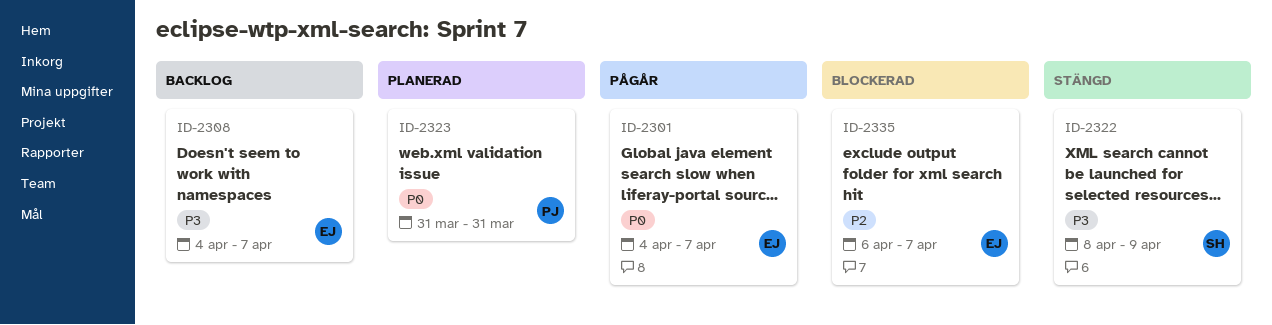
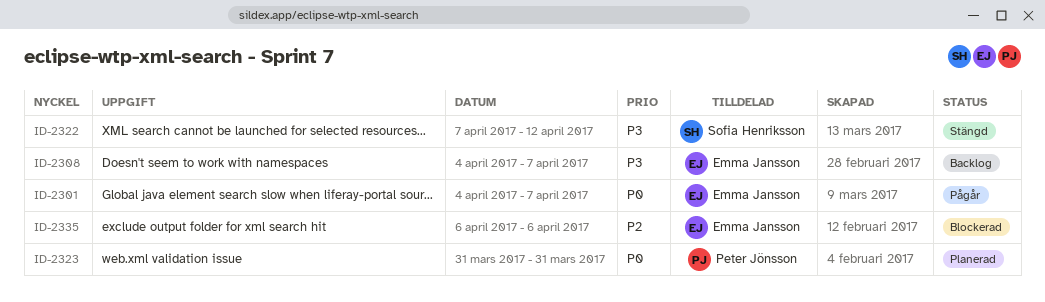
ID-2322, start: Apr 8 -> Apr 7
ID-2322, due: Apr 9 -> Apr 12
ID-2335, due: Apr 7 -> Apr 6

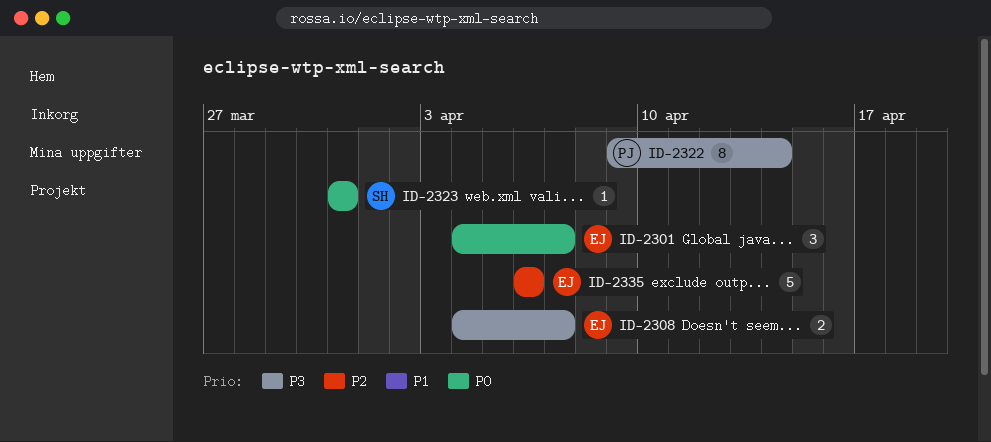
ID-2322, owner: Sofia Henriksson -> Peter Jönsson
ID-2322, start: Apr 7 -> Apr 9
ID-2322, due: Apr 12 -> Apr 14
ID-2323, owner: Peter Jönsson -> Sofia Henriksson

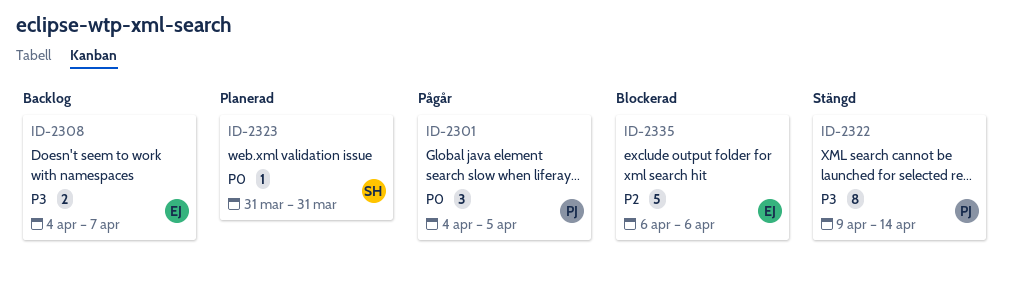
ID-2301, owner: EJ -> PJ
ID-2301, due: Apr 7 -> Apr 5

